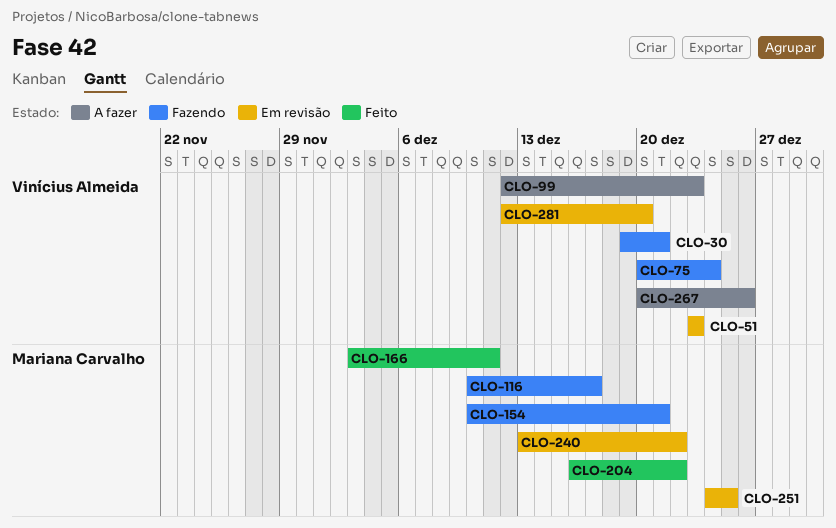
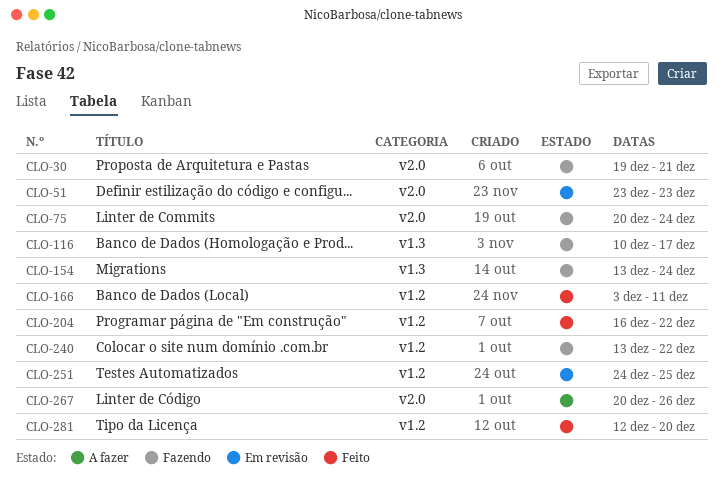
CLO-99: present -> none
CLO-154, start: Dec 10 -> Dec 13
CLO-154, due: Dec 21 -> Dec 24
CLO-240, status: Em revisão -> Fazendo
CLO-281, status: Em revisão -> Feito

